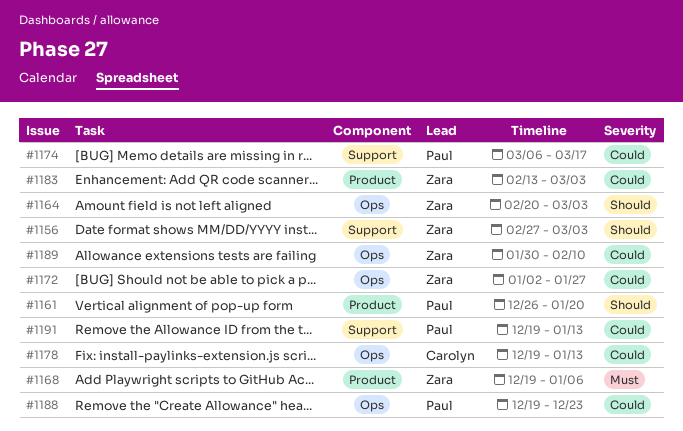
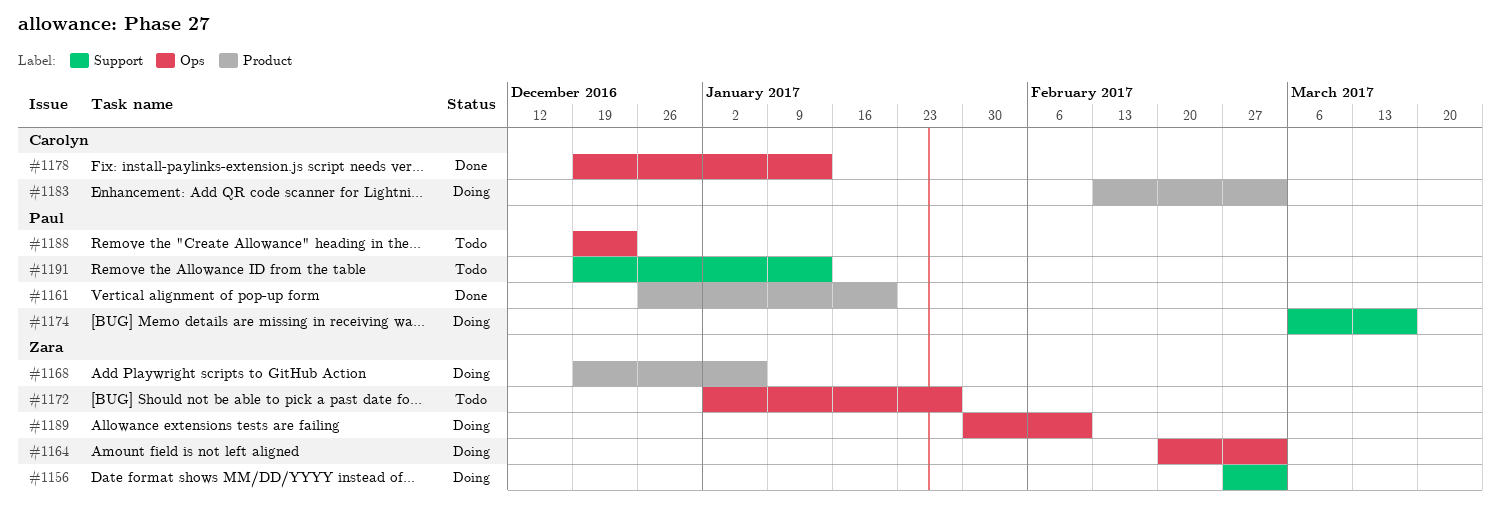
#1183, owner: Zara -> Carolyn

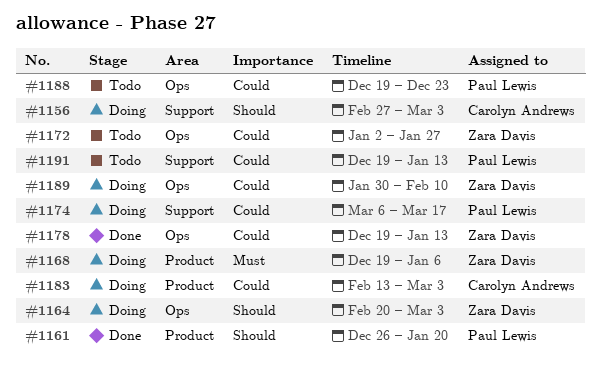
#1156, owner: Zara Davis -> Carolyn Andrews
#1178, owner: Carolyn Andrews -> Zara Davis

